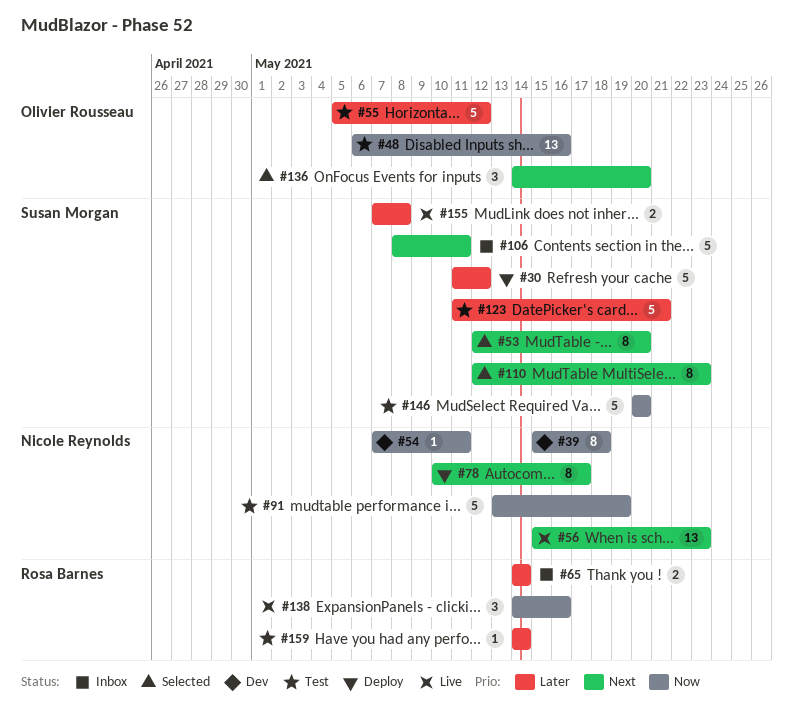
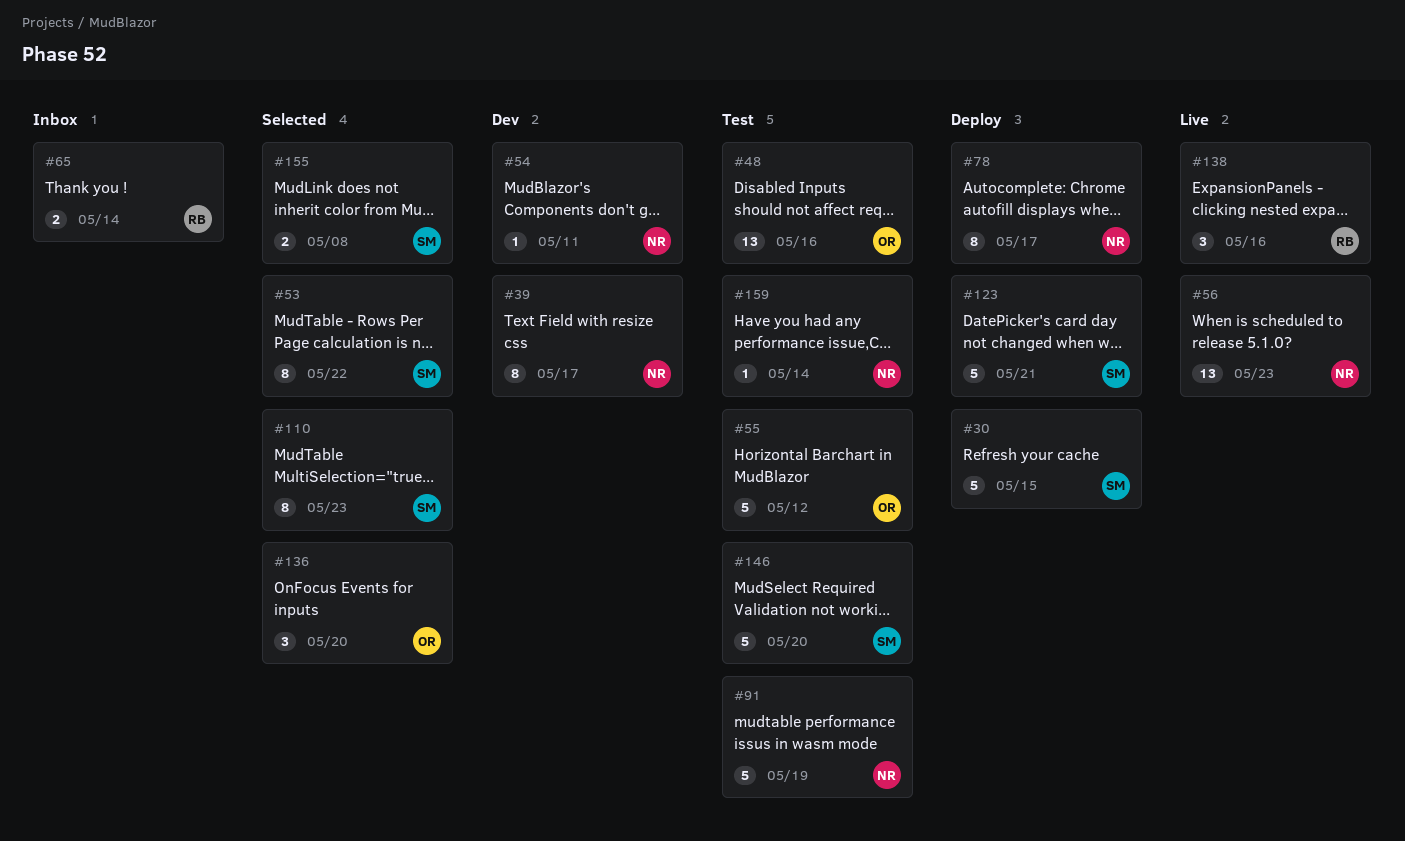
#30, due: May 12 -> May 15
#39, due: May 18 -> May 17
#53, due: May 20 -> May 22
#106: present -> none
#123, status: Test -> Deploy
#155, status: Live -> Selected
#159, owner: Rosa Barnes -> Nicole Reynolds

